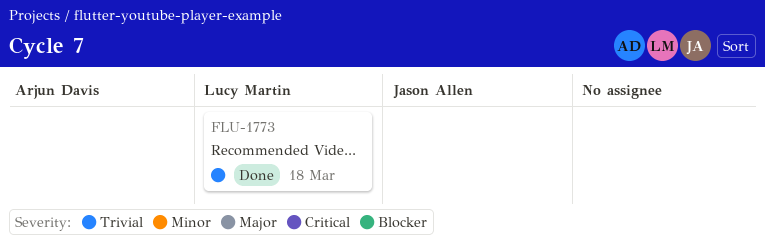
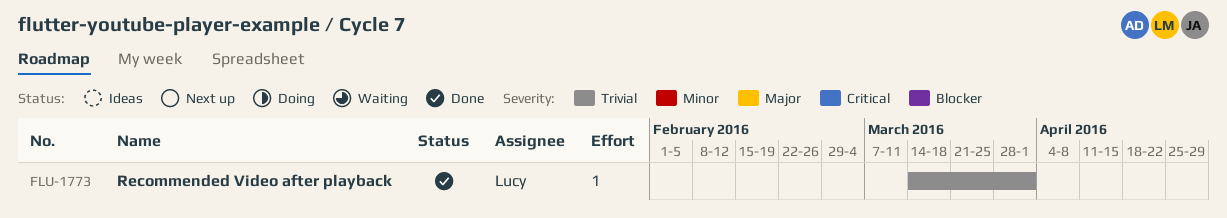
FLU-1773, due: Mar 18 -> Apr 1

